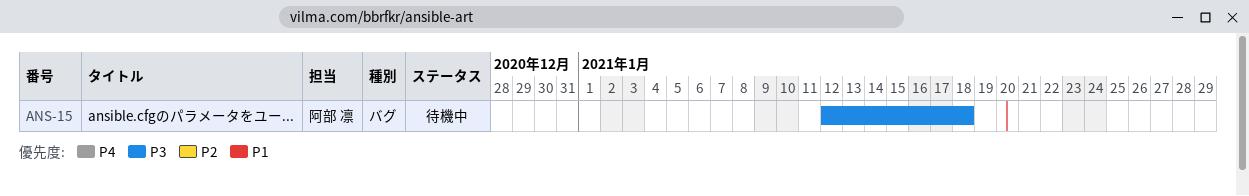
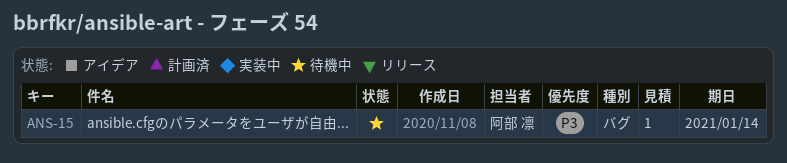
ANS-15, due: Jan 18 -> Jan 14

